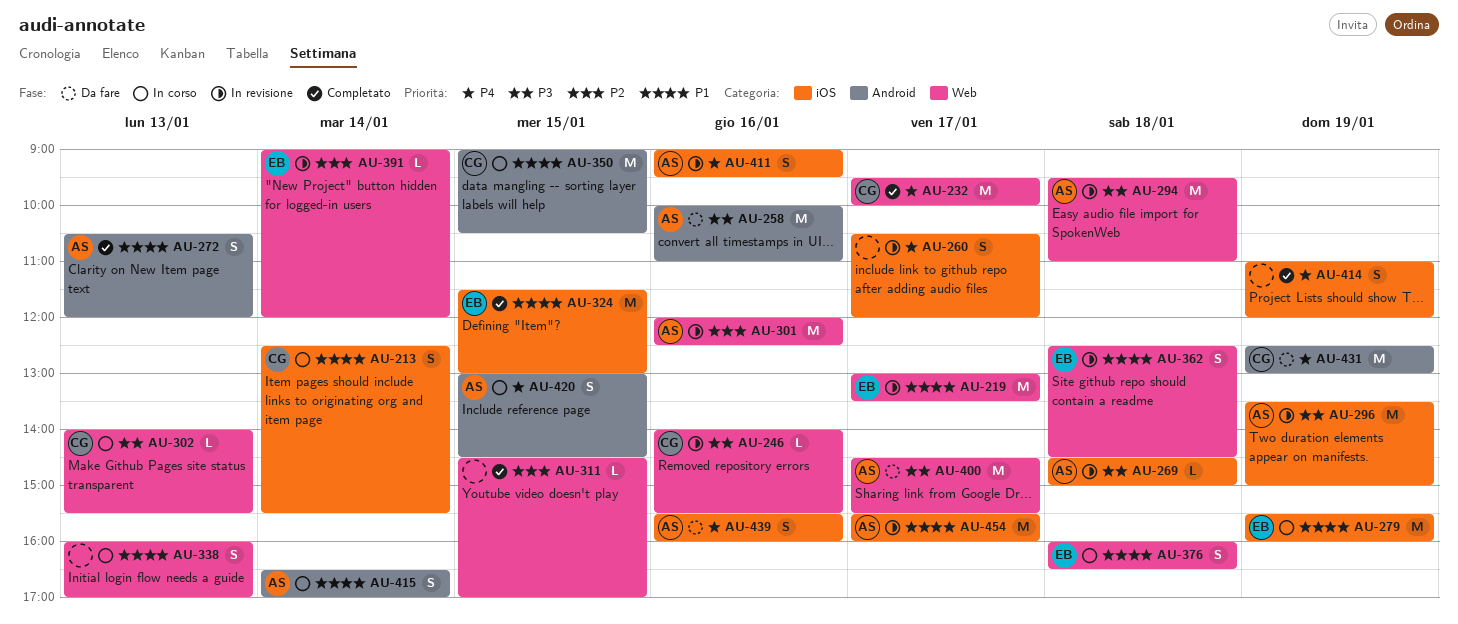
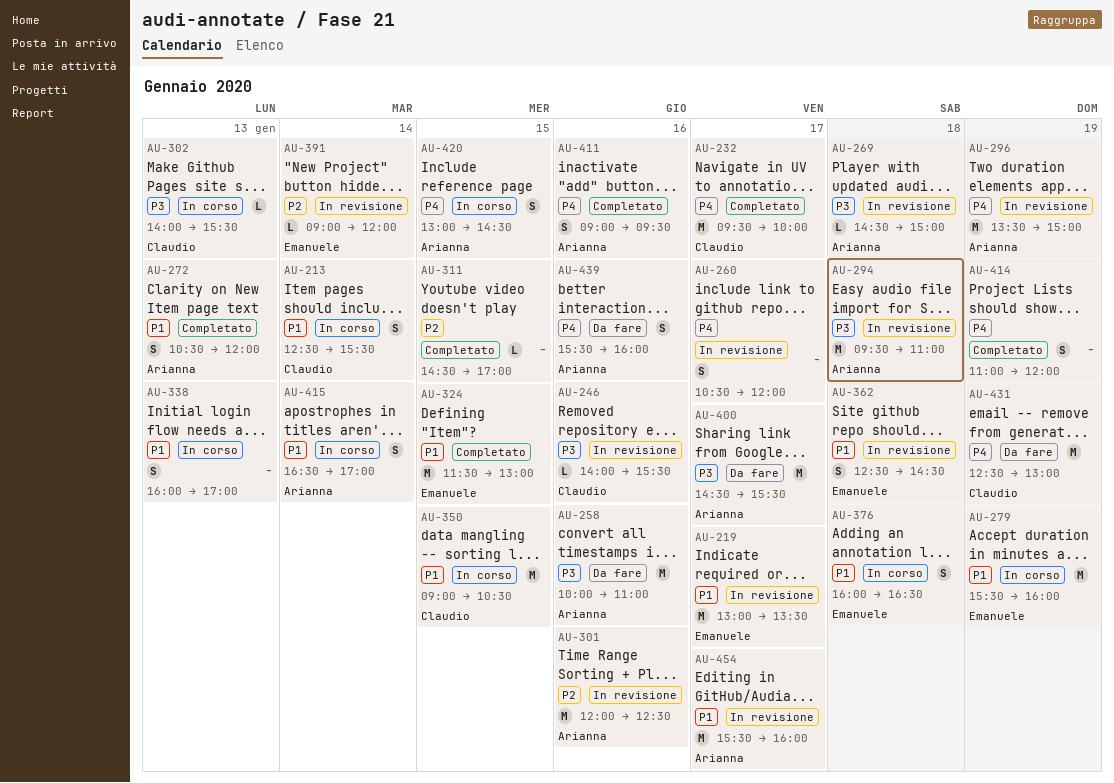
AU-296, priority: P3 -> P4
AU-411, status: In revisione -> Completato

